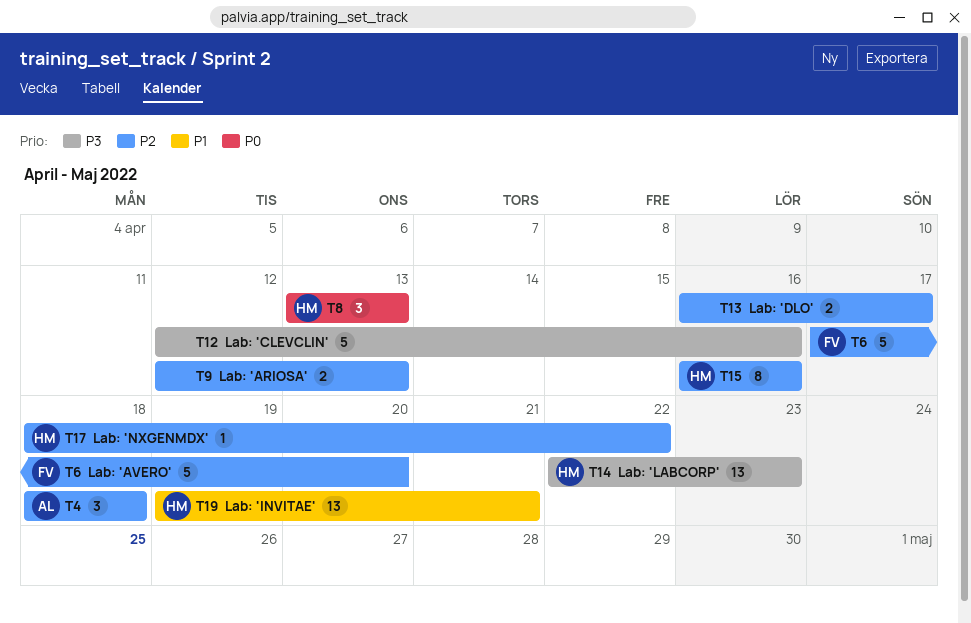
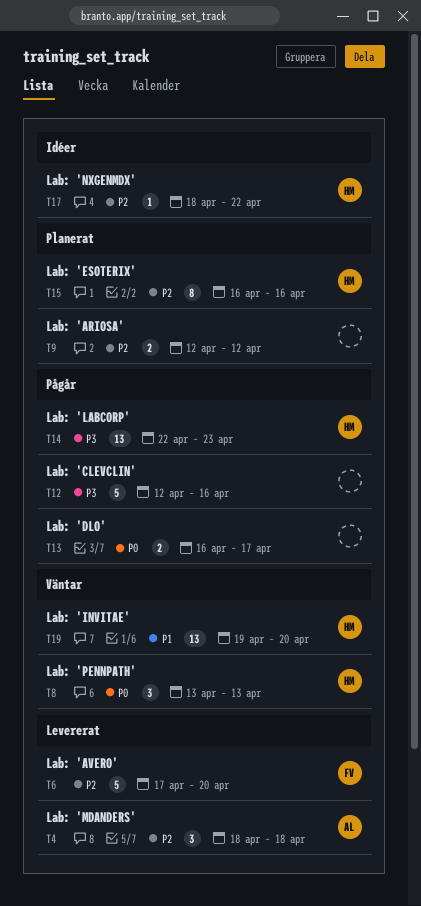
T9, due: Apr 13 -> Apr 12
T13, priority: P2 -> P0
T19, due: Apr 21 -> Apr 20

